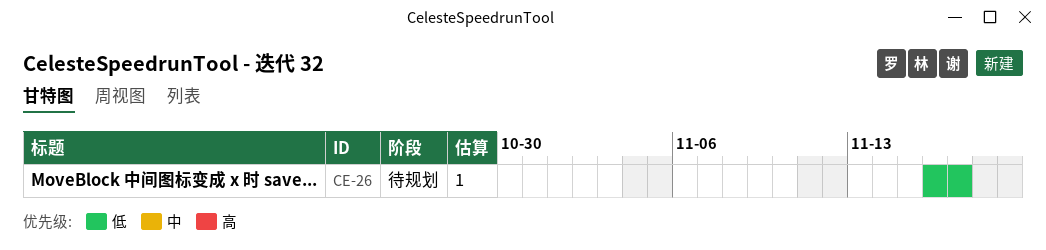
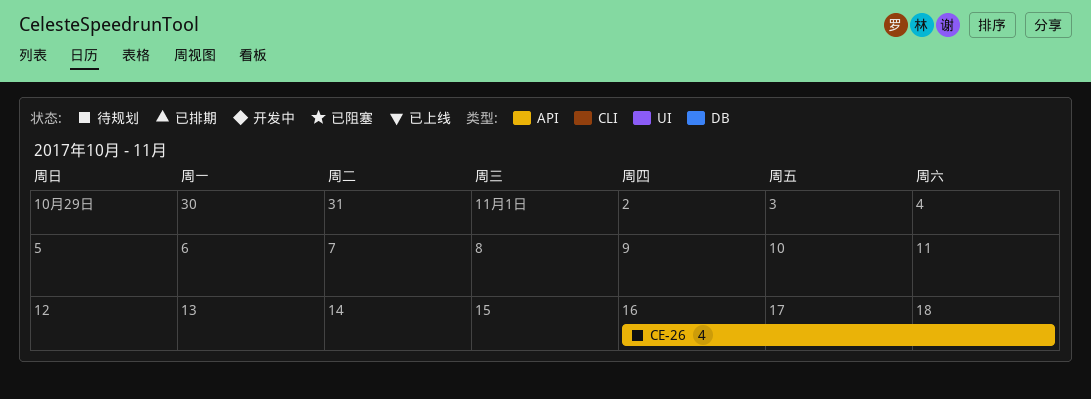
CE-26, estimate: 1 -> 4
CE-26, due: Nov 17 -> Nov 18

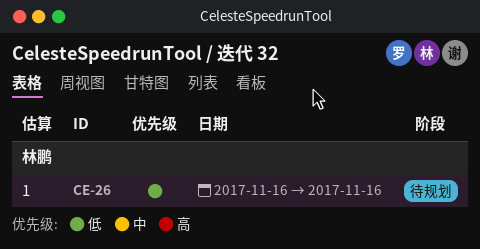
CE-26, estimate: 4 -> 1
CE-26, due: Nov 18 -> Nov 16

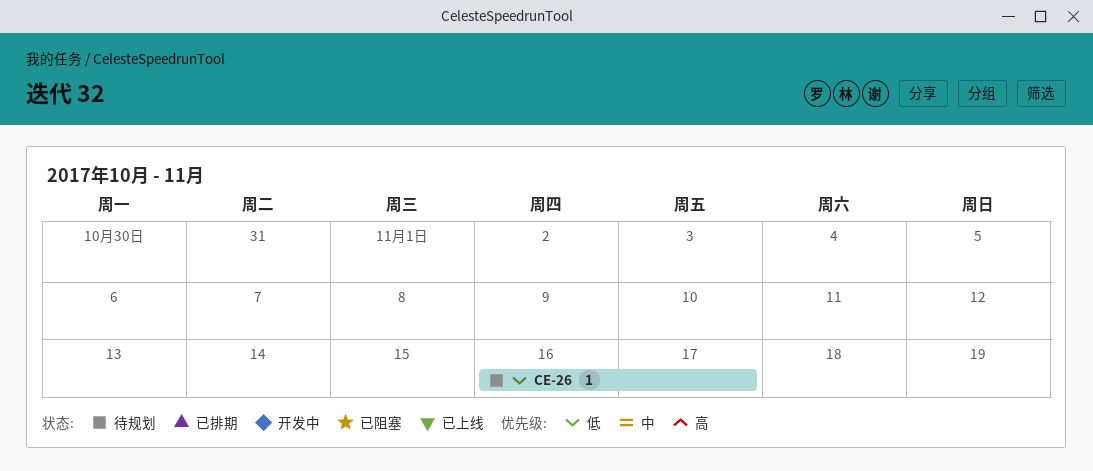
CE-26, due: Nov 16 -> Nov 17

